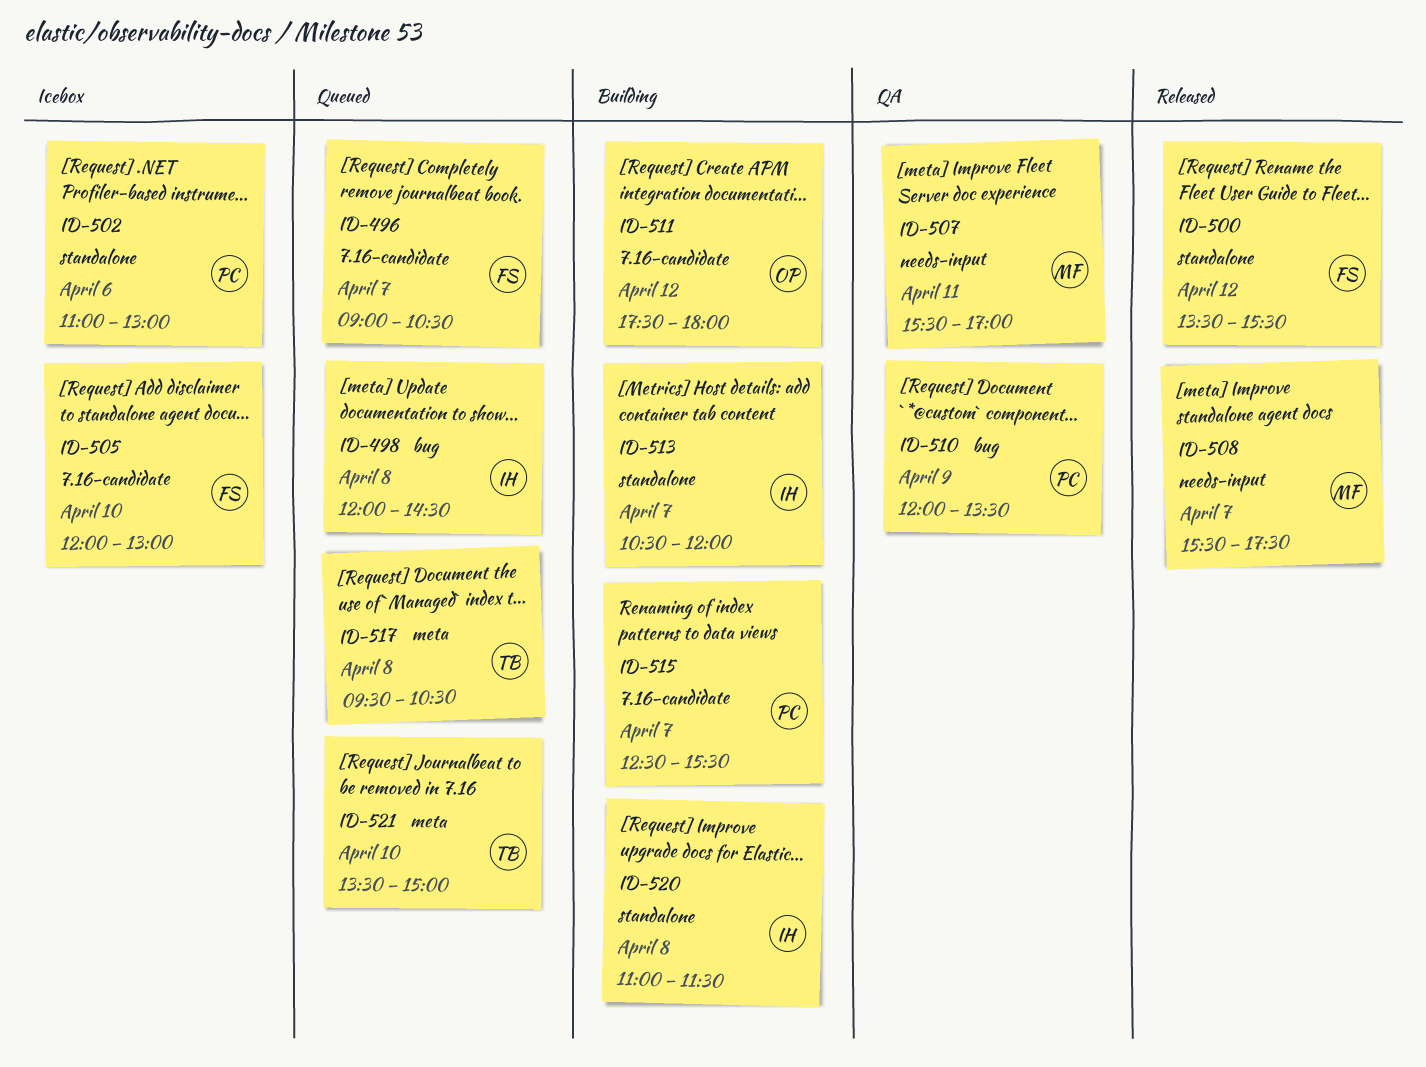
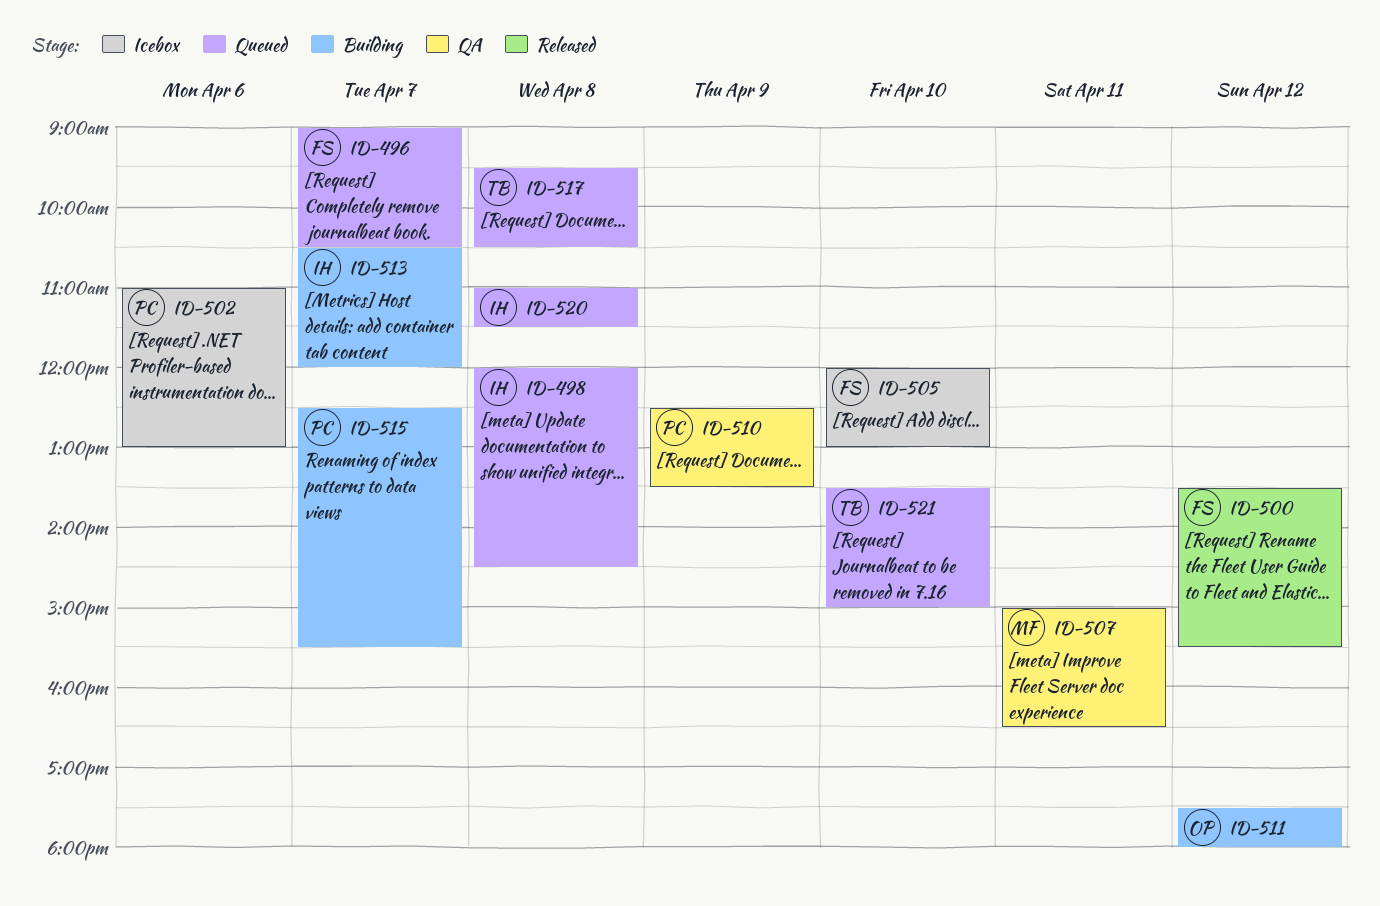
ID-507, begins: 15:30 -> 15:00
ID-507, ends: 17:00 -> 16:30
ID-508: present -> none
ID-510, begins: 12:00 -> 12:30
ID-520, status: Building -> Queued

